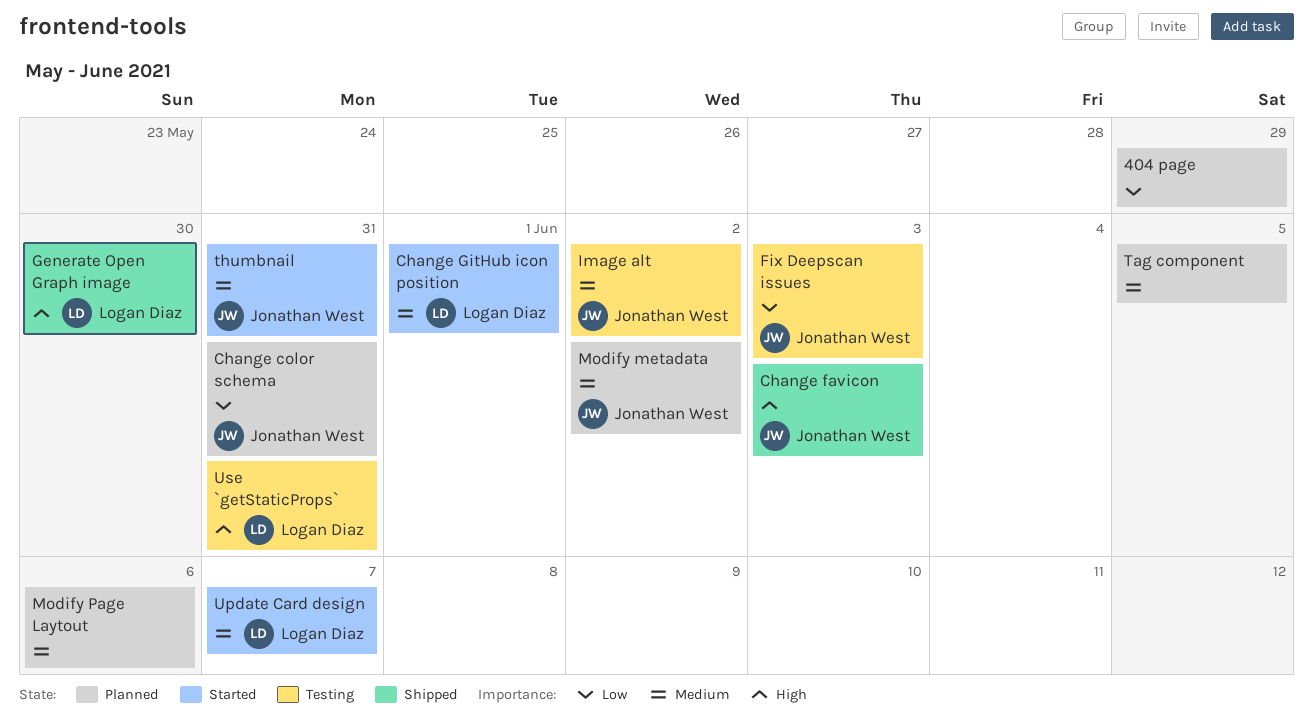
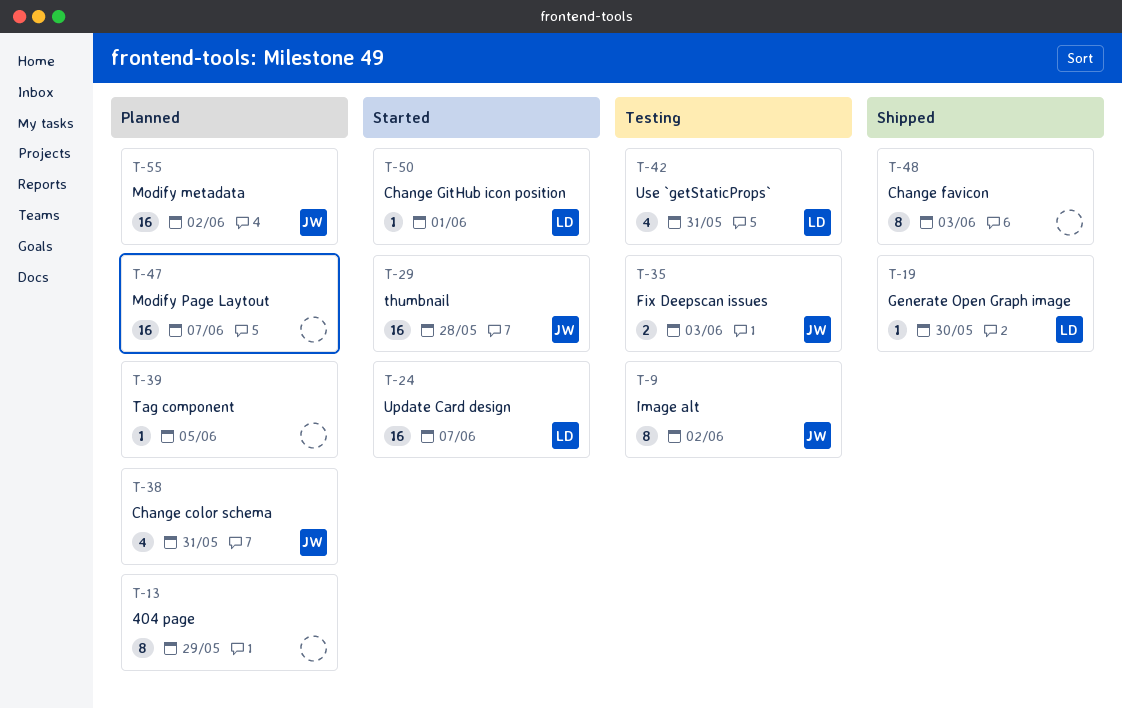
Change favicon, owner: Jonathan West -> none
Modify Page Laytout, due: Jun 6 -> Jun 7
thumbnail, due: May 31 -> May 28

